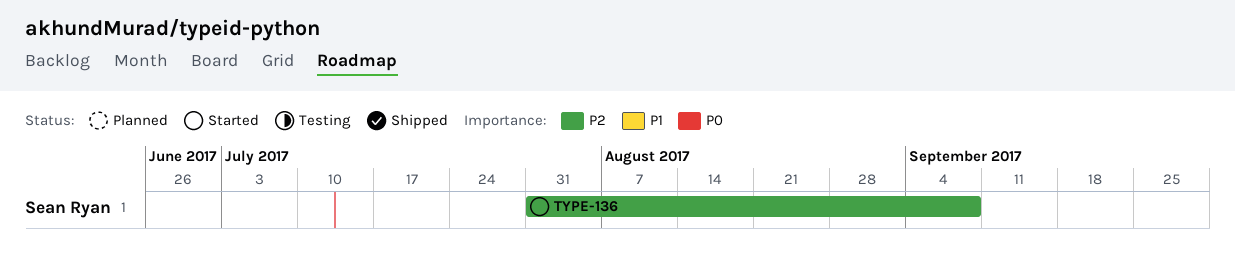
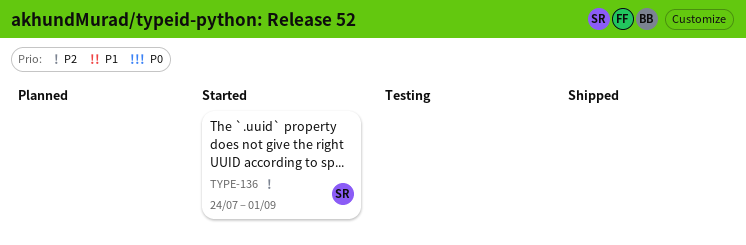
TYPE-136, start: Jul 31 -> Jul 24
TYPE-136, due: Sep 8 -> Sep 1

